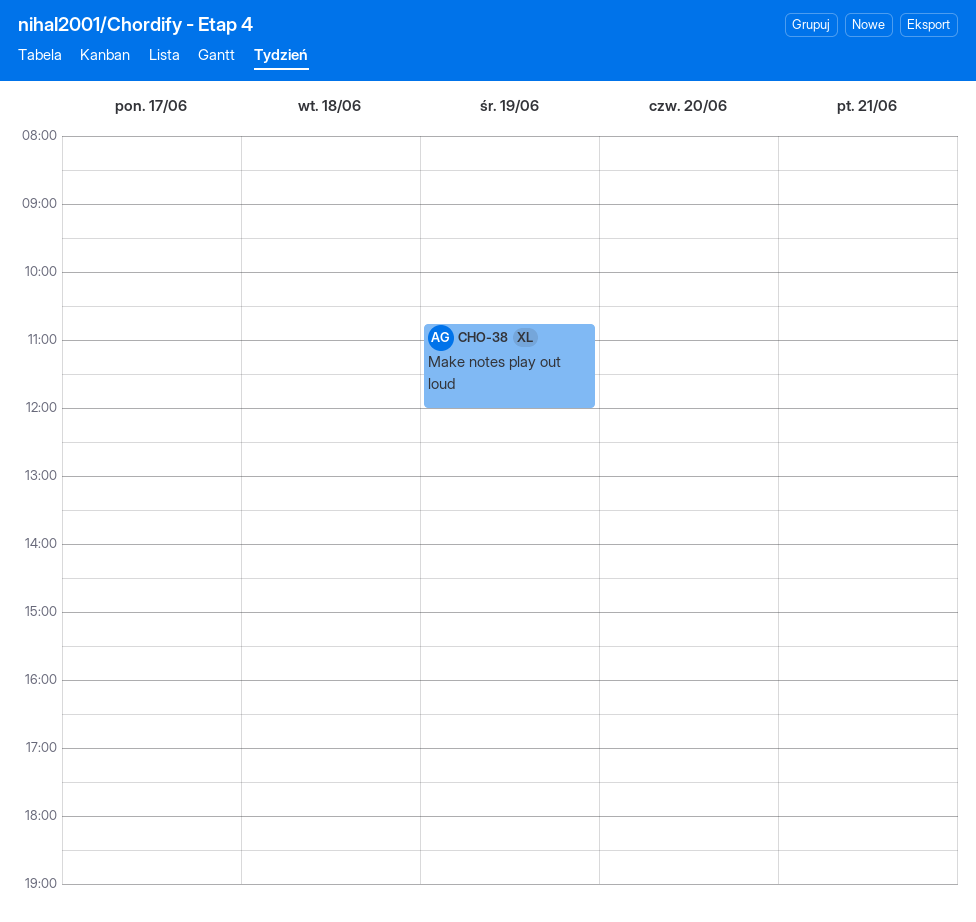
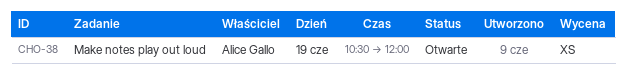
CHO-38, estimate: XL -> XS
CHO-38, begins: 10:45 -> 10:30

